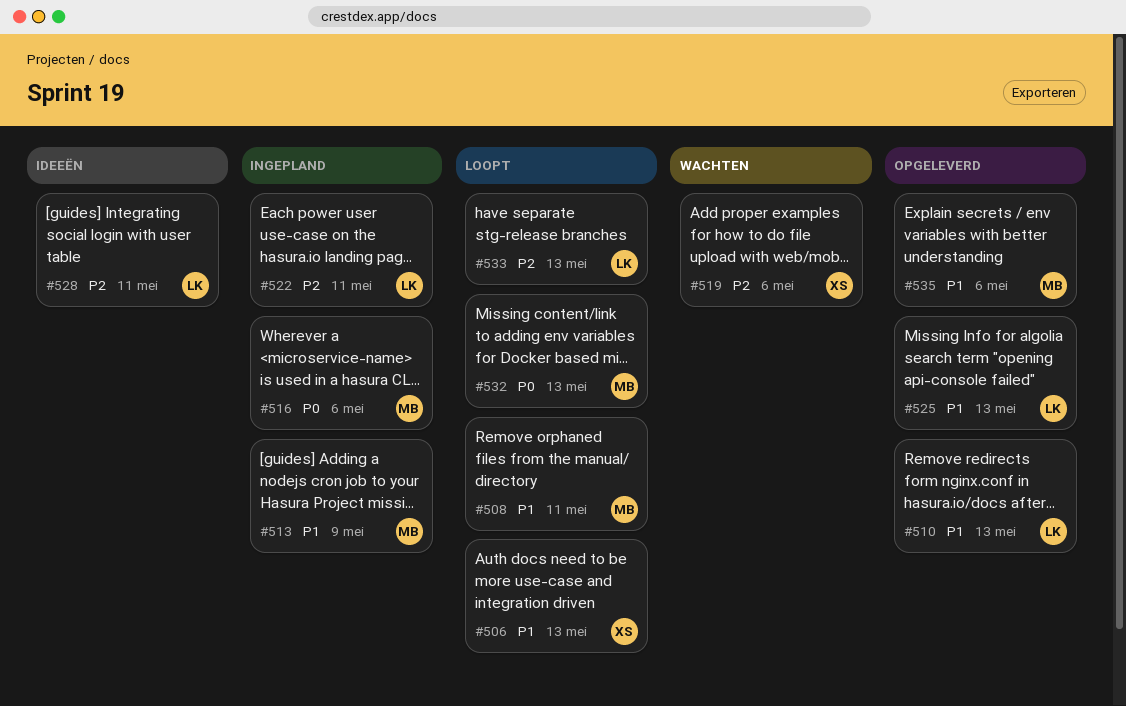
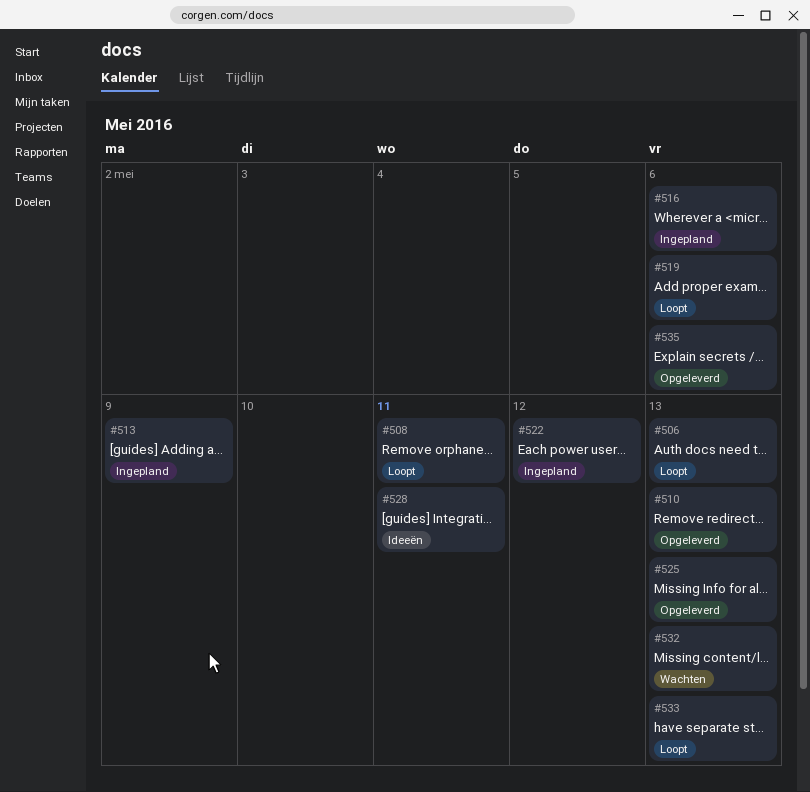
#519, status: Wachten -> Loopt
#522, due: May 11 -> May 12
#532, status: Loopt -> Wachten

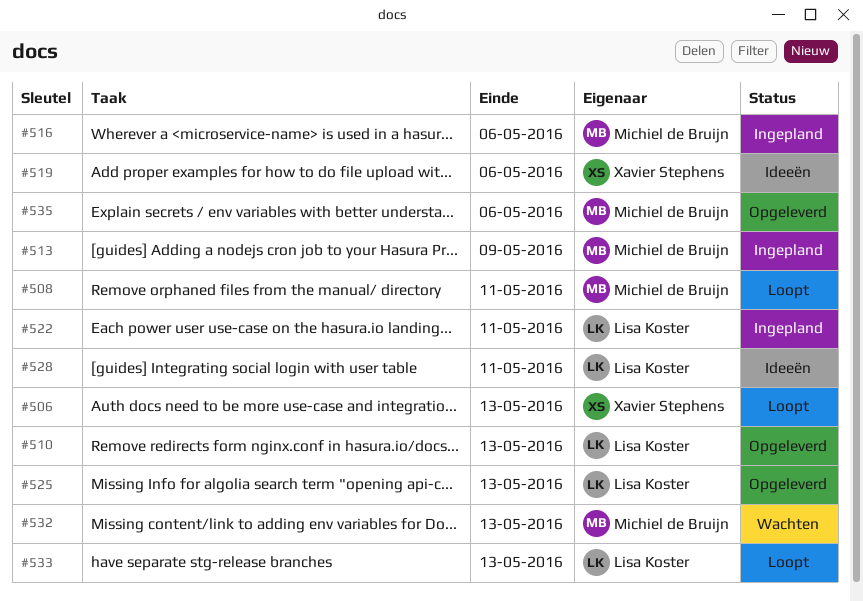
#519, status: Loopt -> Ideeën
#522, due: May 12 -> May 11

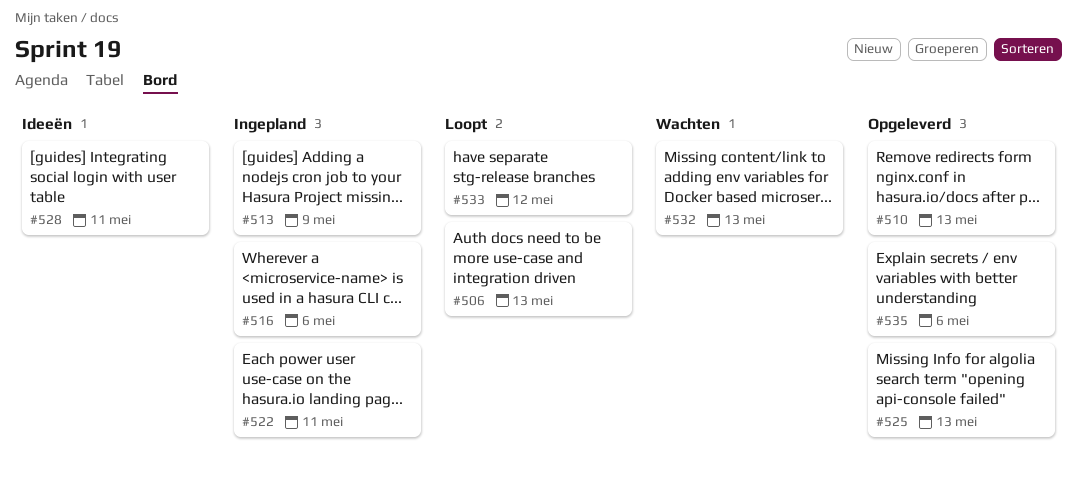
#508: present -> none
#519: present -> none
#533, due: May 13 -> May 12

